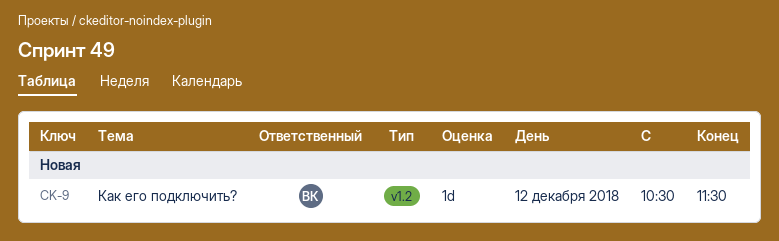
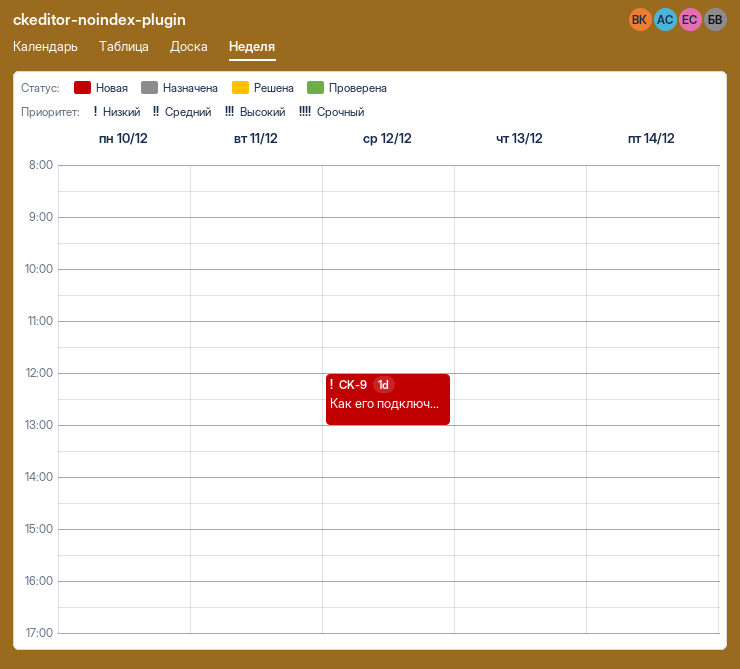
CK-9, begins: 10:30 -> 12:00
CK-9, ends: 11:30 -> 13:00

